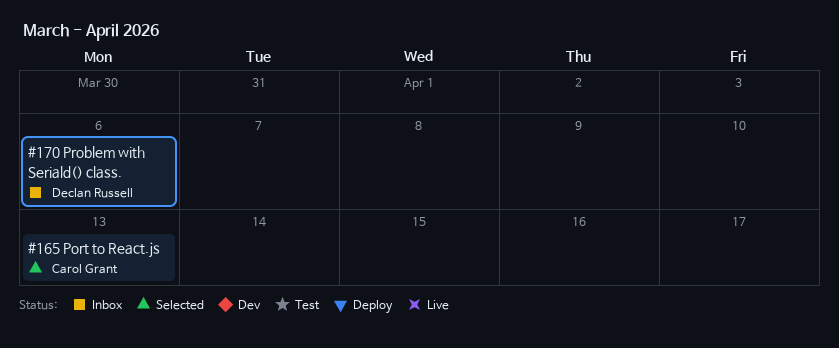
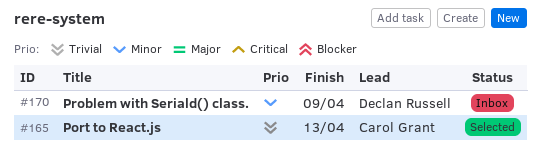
#170, due: Apr 6 -> Apr 9

